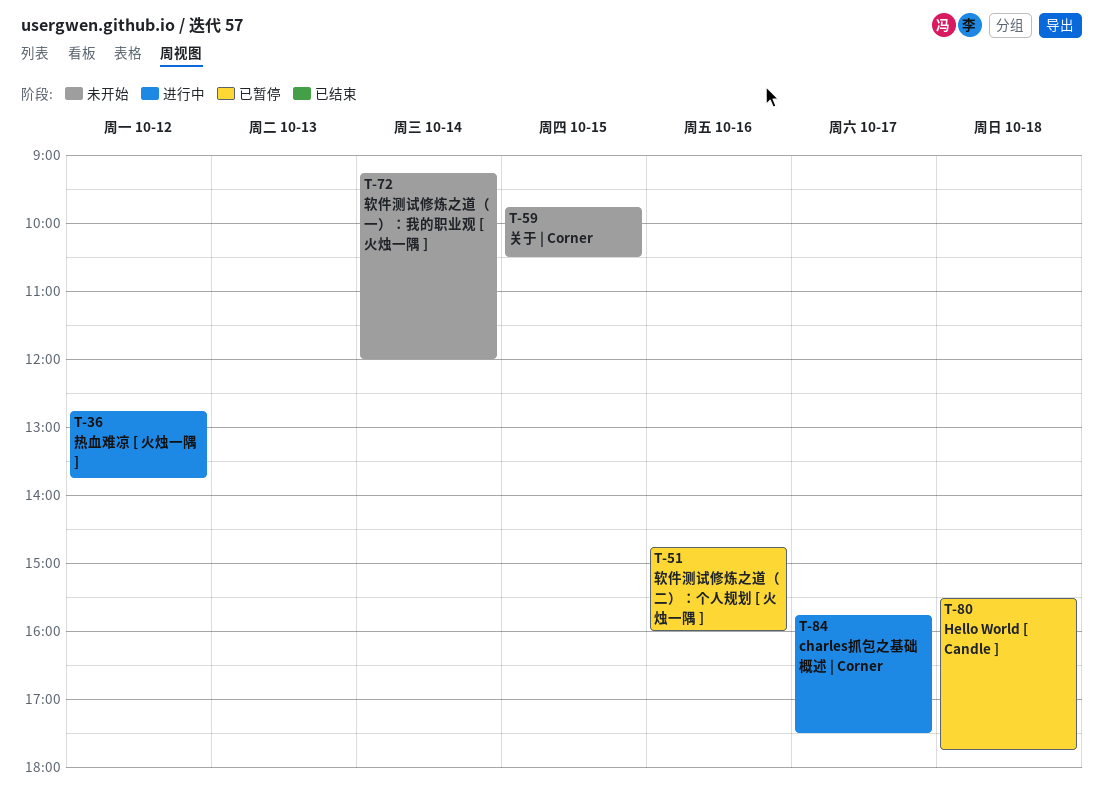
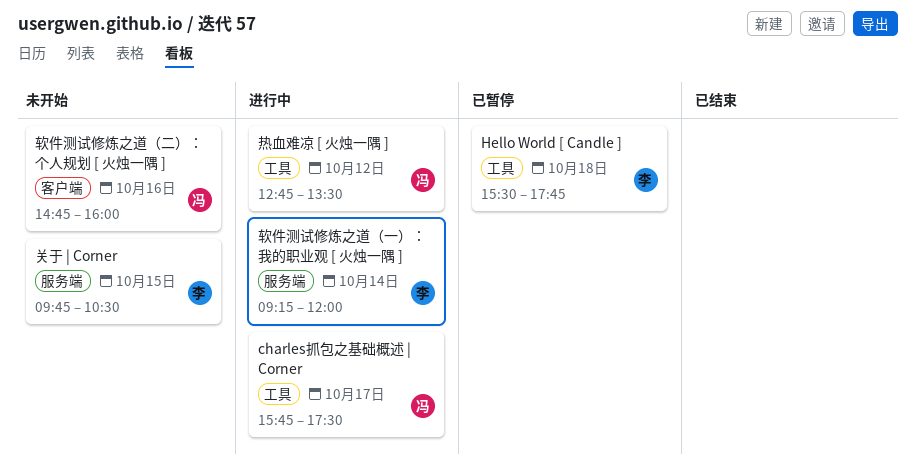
热血难凉 [ 火烛一隅 ], ends: 13:45 -> 13:30
软件测试修炼之道（一）：我的职业观 [ 火烛一隅 ], status: 未开始 -> 进行中
软件测试修炼之道（二）：个人规划 [ 火烛一隅 ], status: 已暂停 -> 未开始

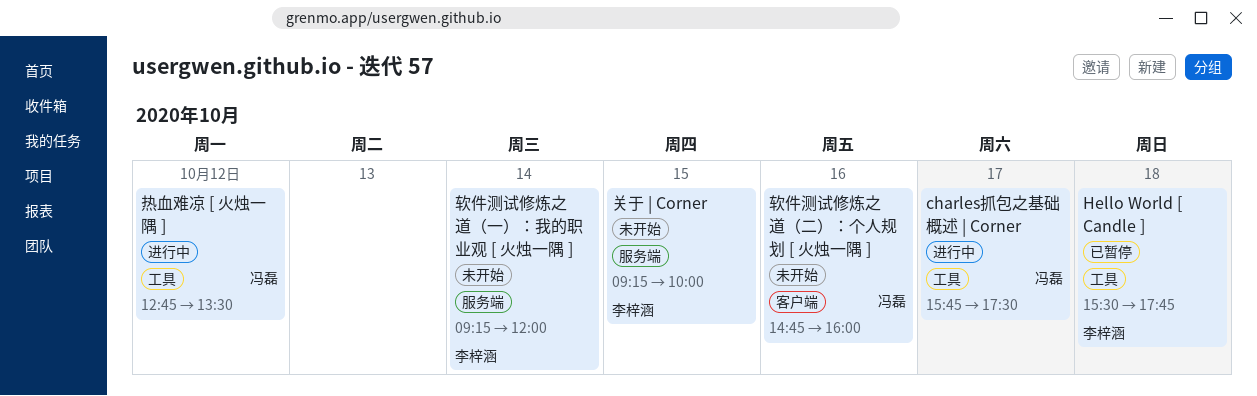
关于 | Corner, begins: 09:45 -> 09:15
关于 | Corner, ends: 10:30 -> 10:00
软件测试修炼之道（一）：我的职业观 [ 火烛一隅 ], status: 进行中 -> 未开始

